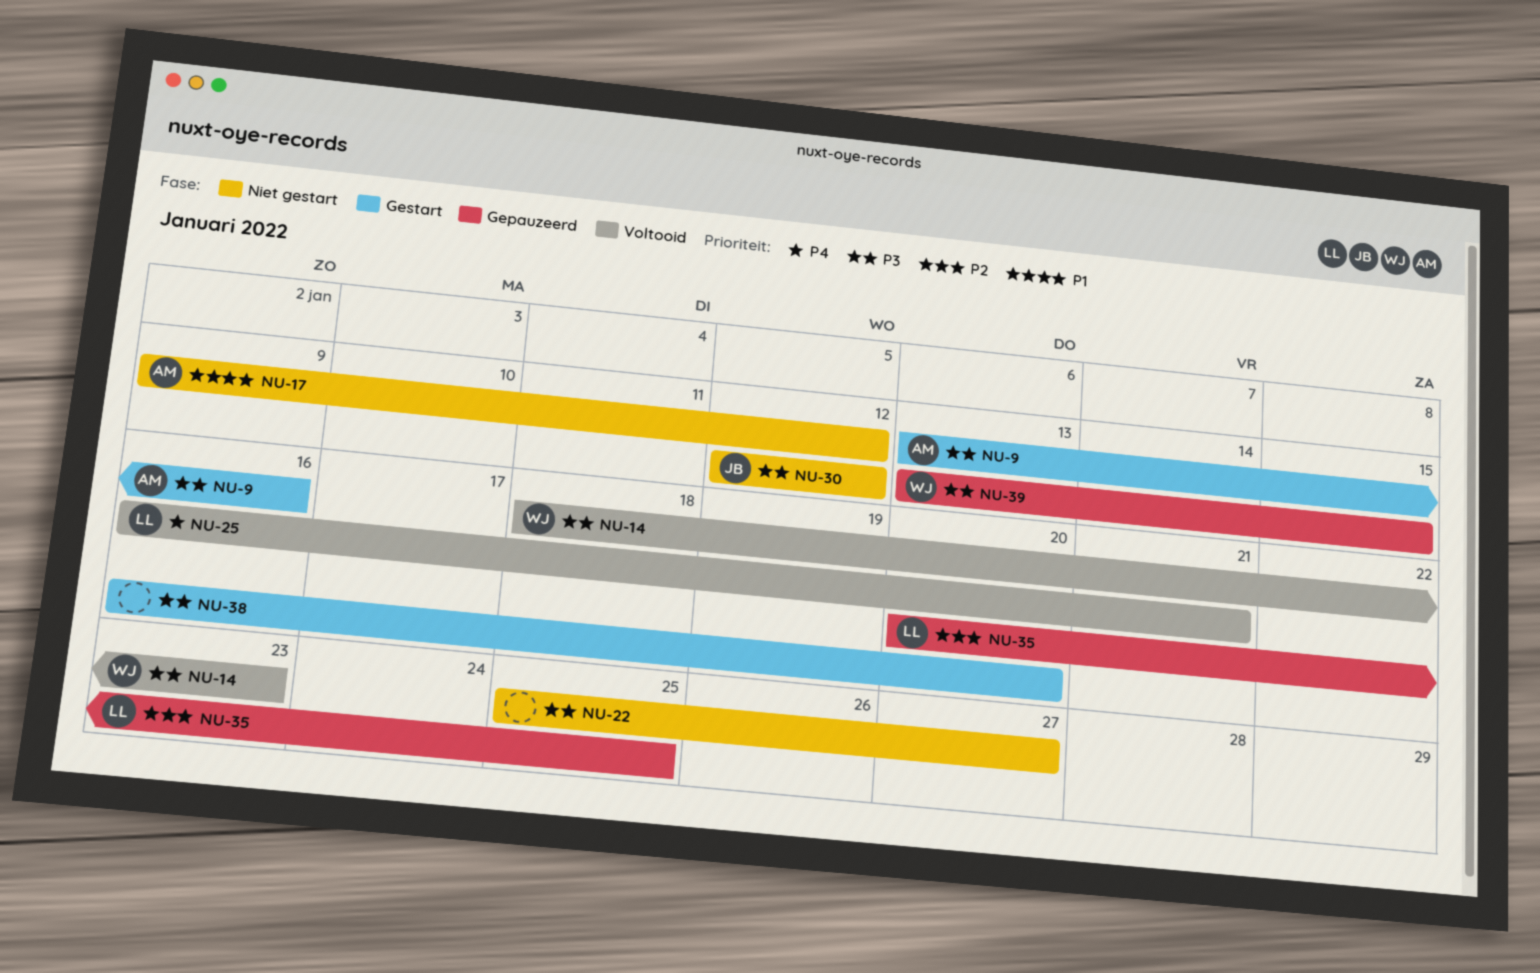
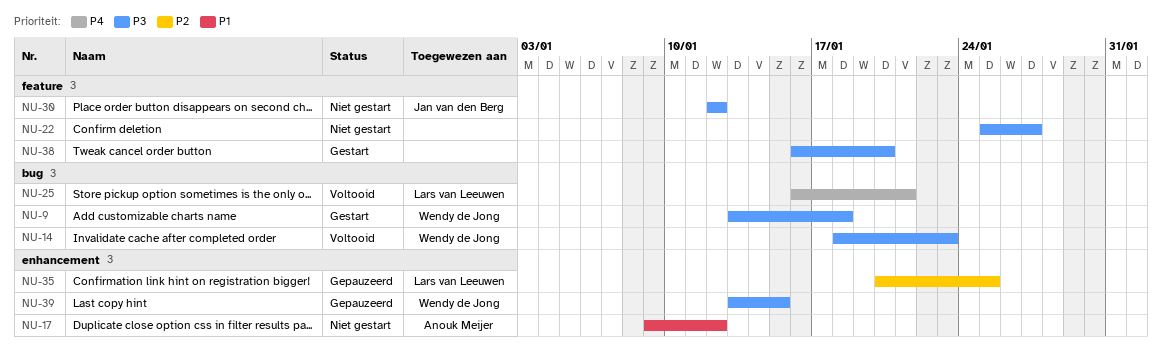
NU-9, owner: Anouk Meijer -> Wendy de Jong
NU-9, due: Jan 16 -> Jan 18

